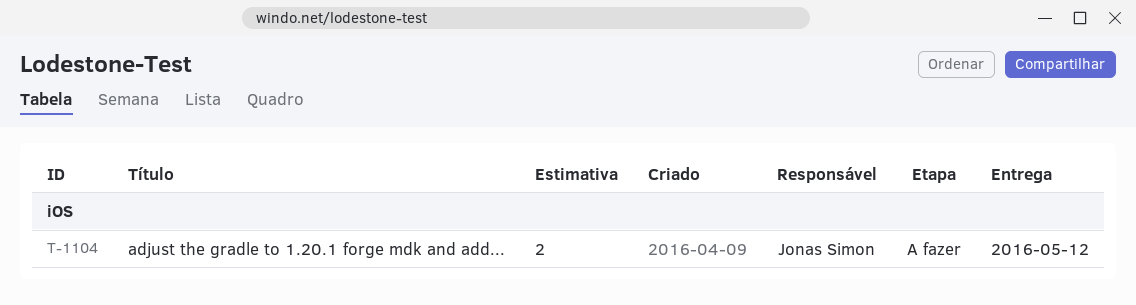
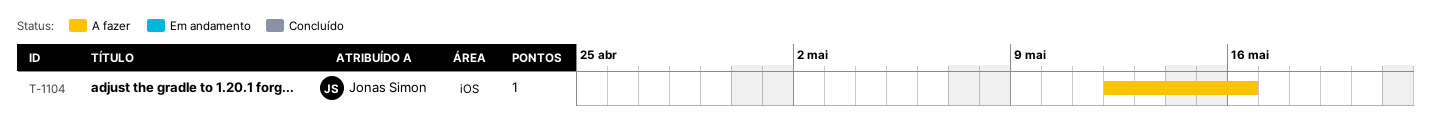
T-1104, estimate: 2 -> 1
T-1104, due: May 12 -> May 16

